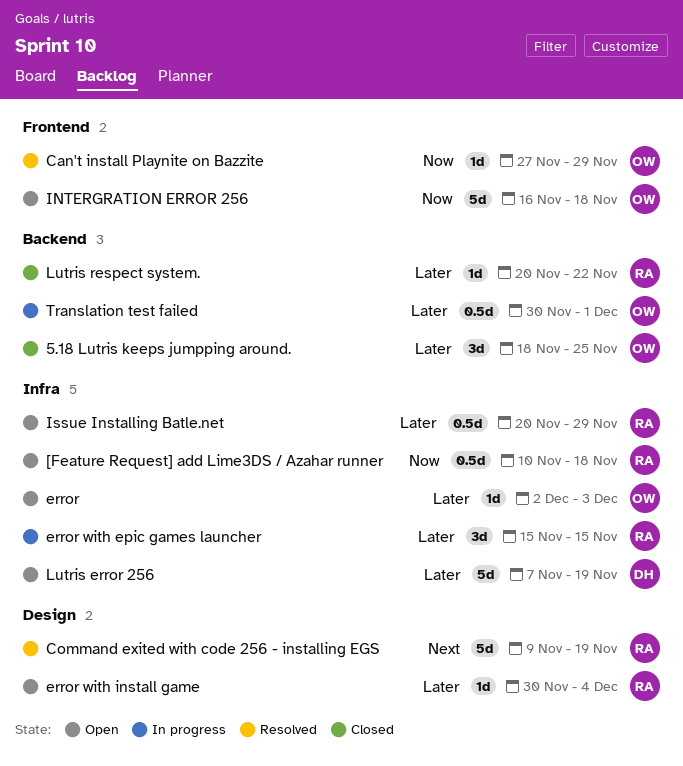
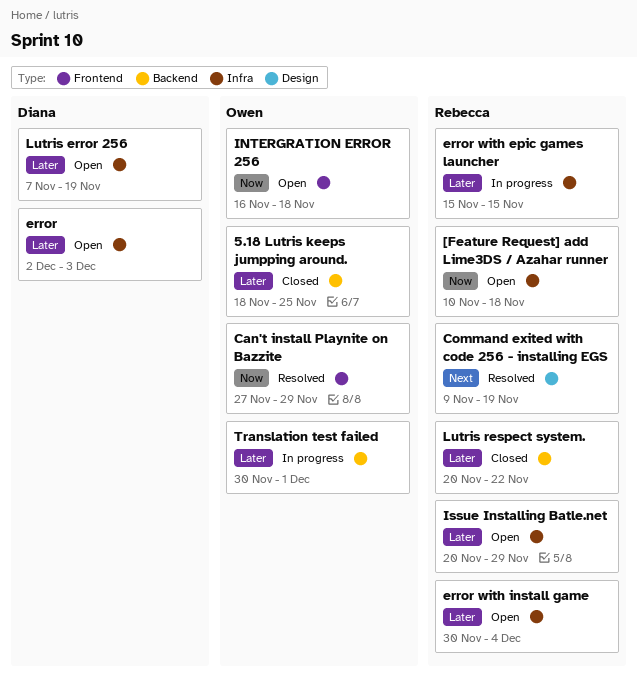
error, owner: Owen -> Diana
error with install game, label: Design -> Infra

